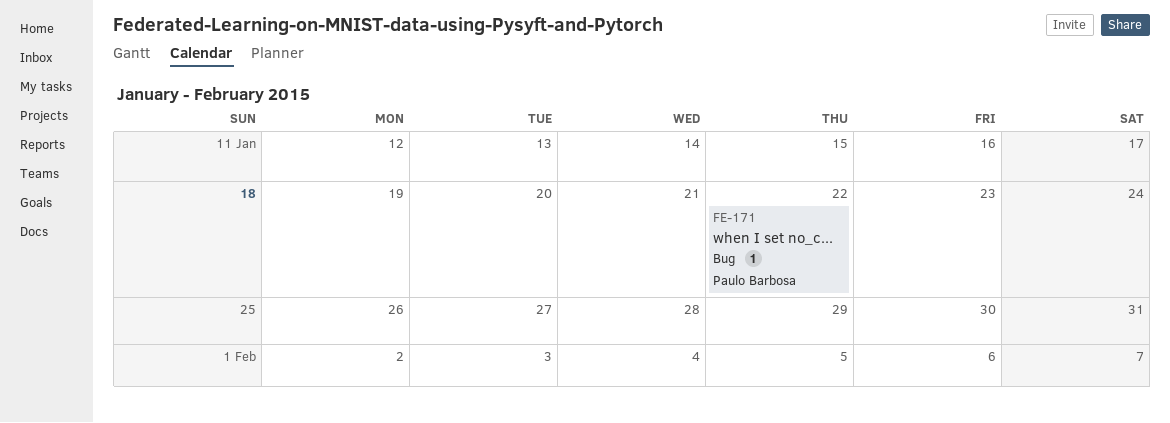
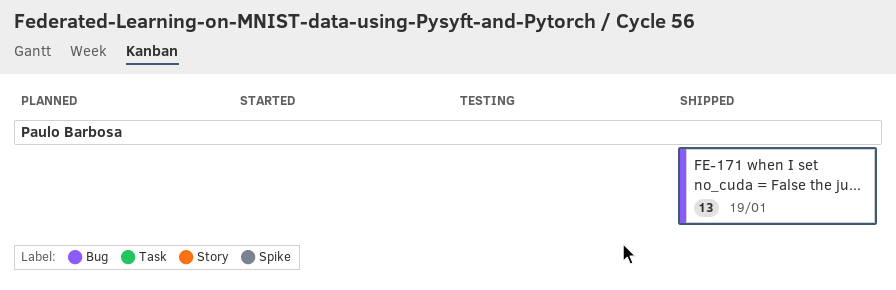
FE-171, estimate: 1 -> 13
FE-171, due: Jan 22 -> Jan 19

